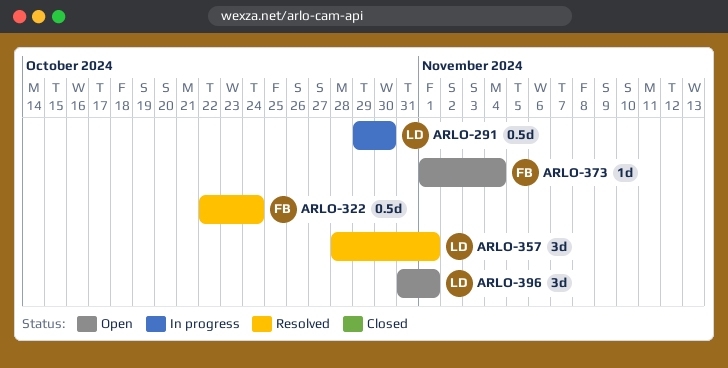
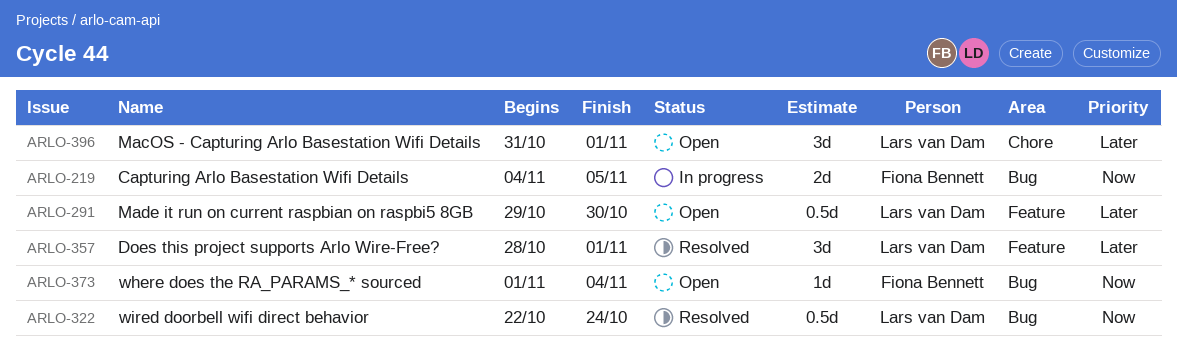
ARLO-219: none -> present
ARLO-291, status: In progress -> Open
ARLO-322, owner: Fiona Bennett -> Lars van Dam

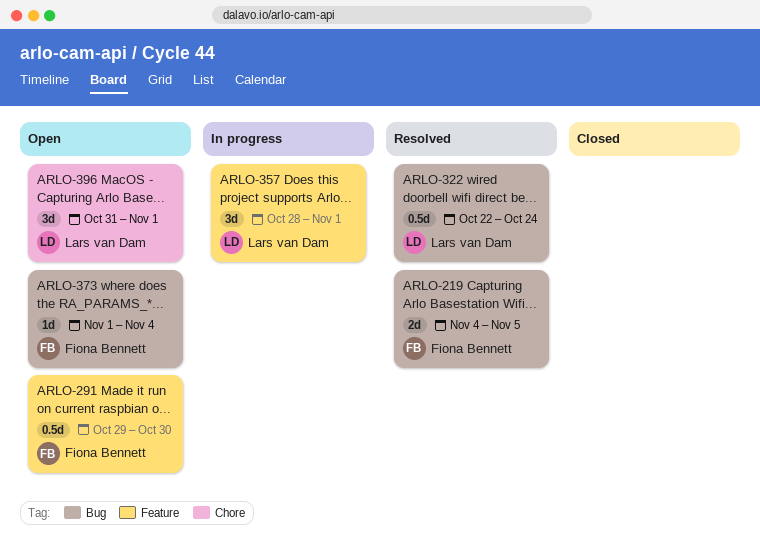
ARLO-219, status: In progress -> Resolved
ARLO-291, owner: Lars van Dam -> Fiona Bennett
ARLO-357, status: Resolved -> In progress

